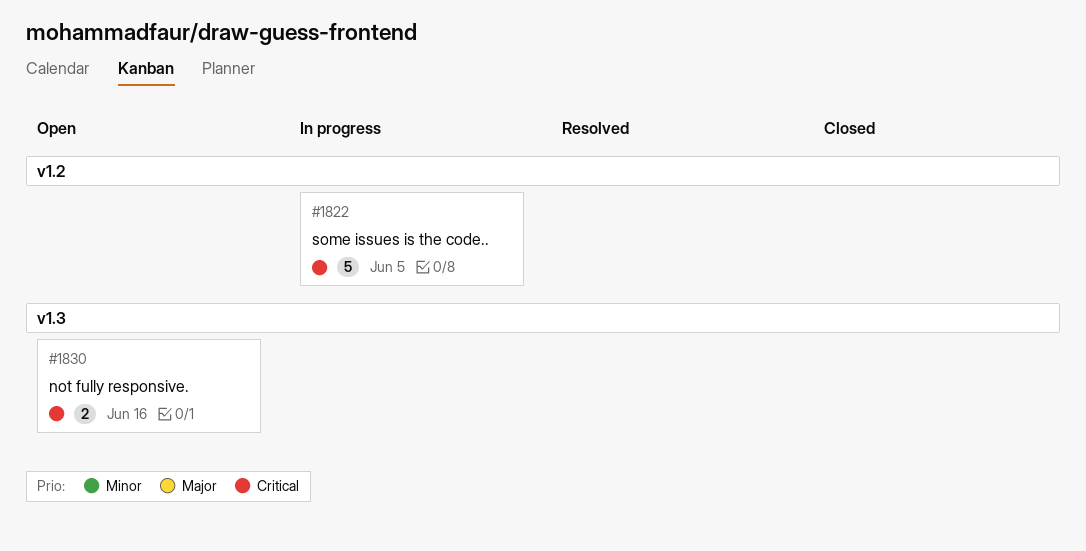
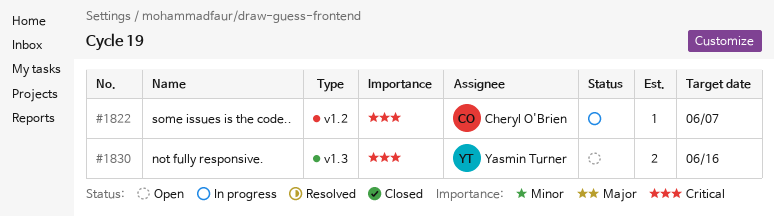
#1822, estimate: 5 -> 1
#1822, due: Jun 5 -> Jun 7

